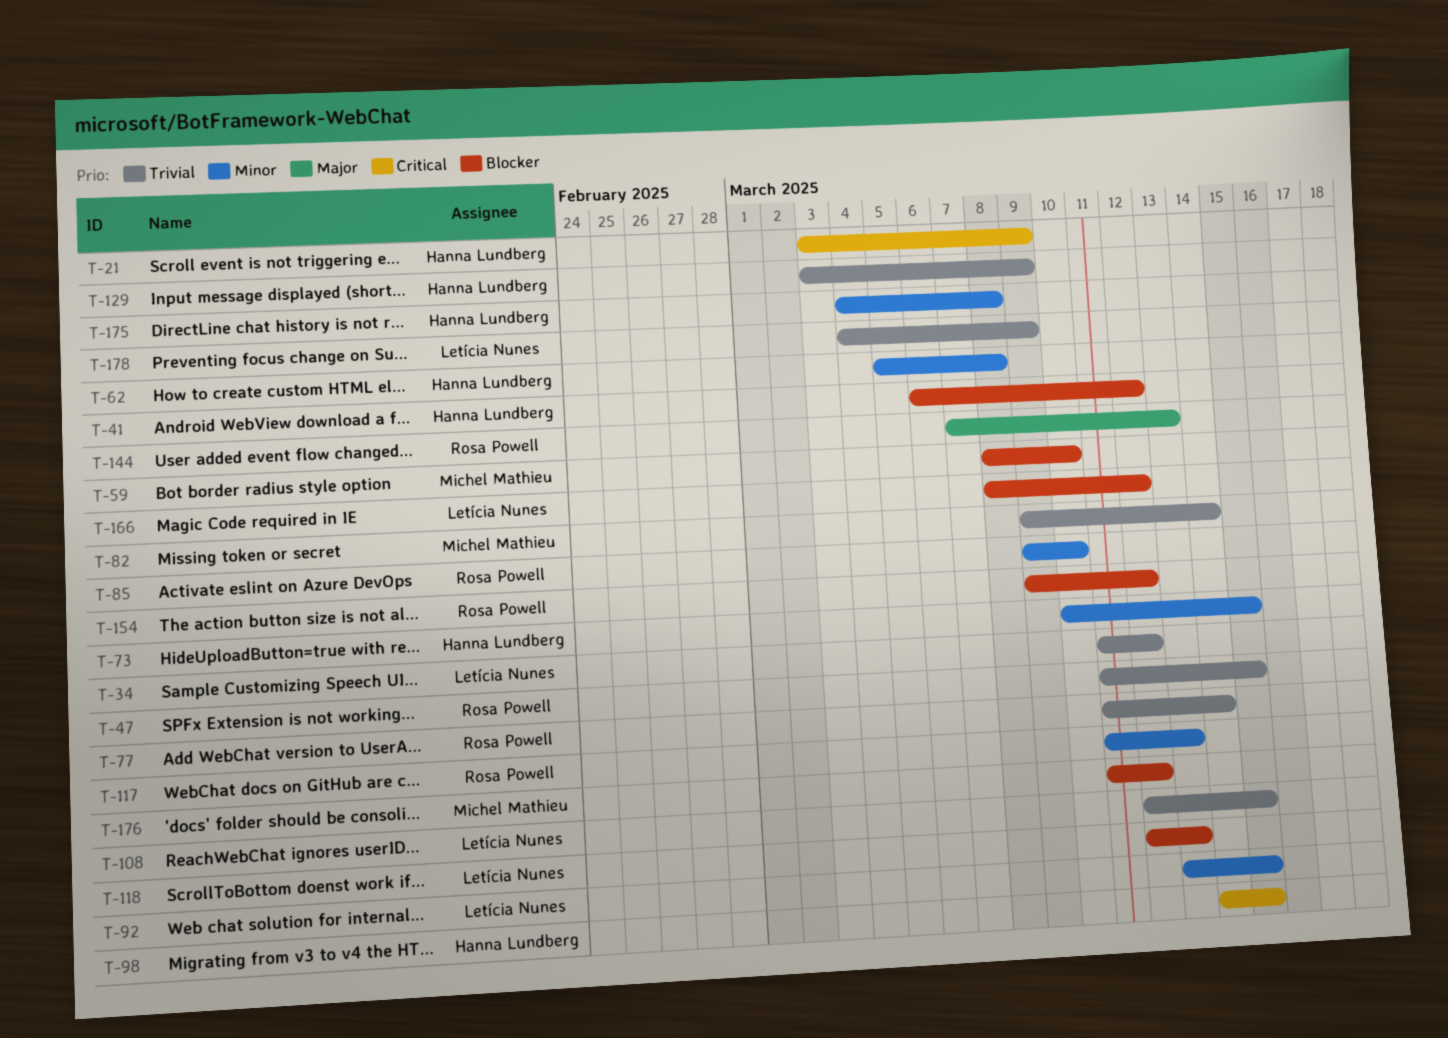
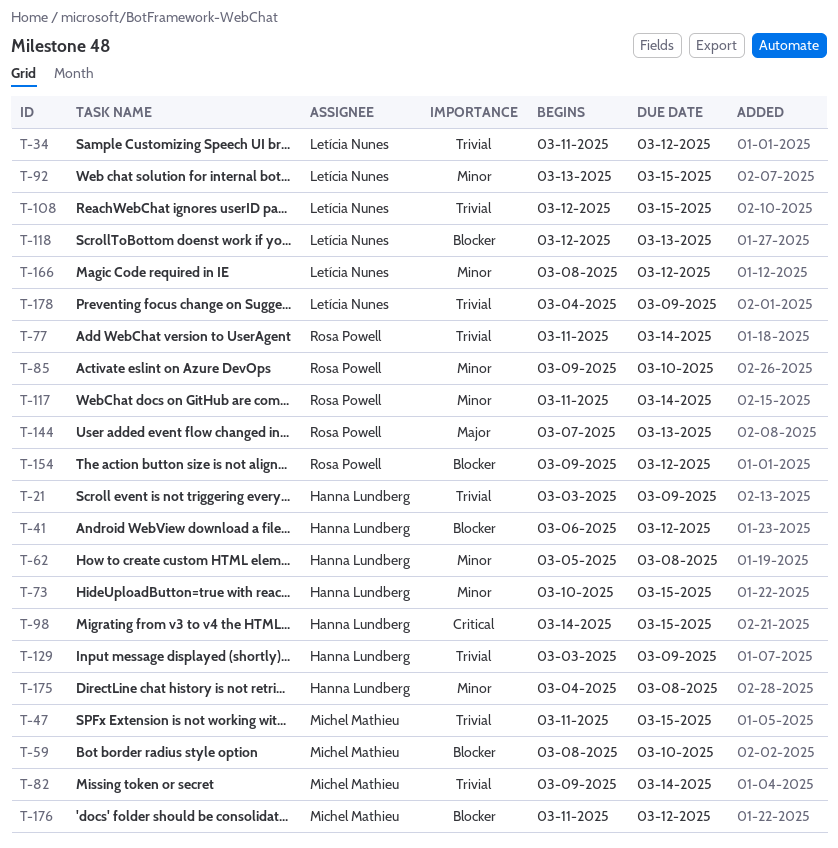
T-21, priority: Critical -> Trivial
T-47, owner: Rosa Powell -> Michel Mathieu
T-117, due: Mar 13 -> Mar 14
T-166, priority: Blocker -> Minor

